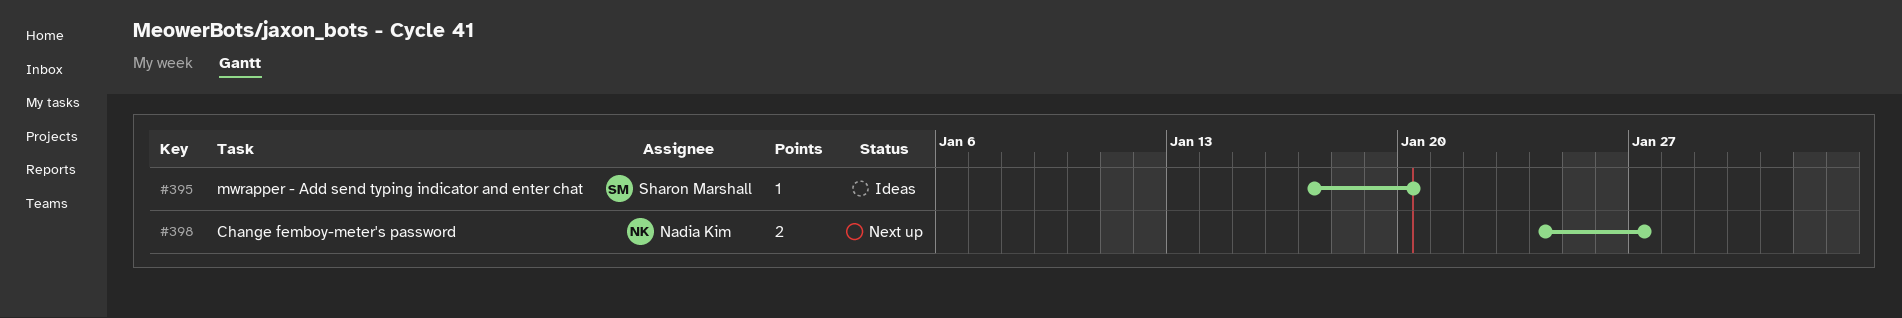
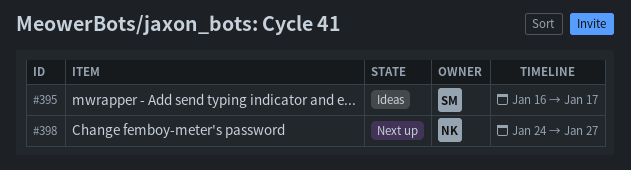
#395, start: Jan 17 -> Jan 16
#395, due: Jan 20 -> Jan 17

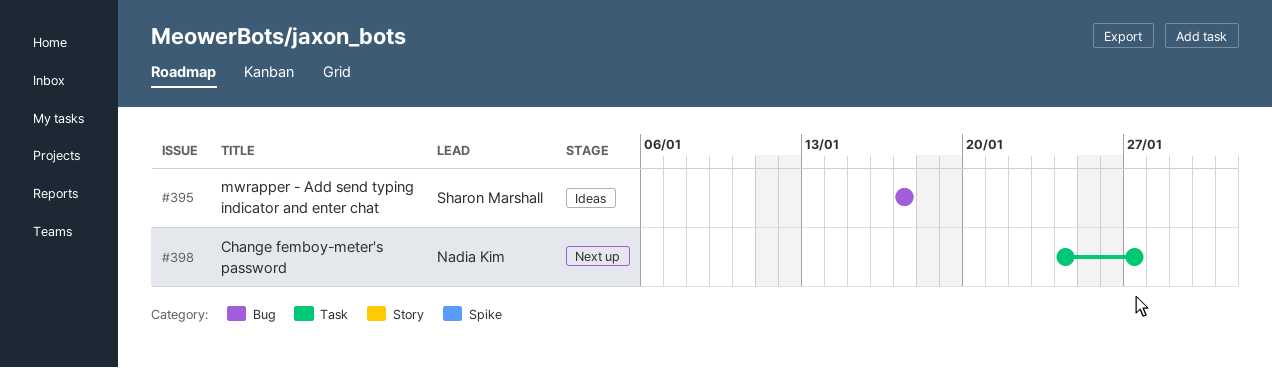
#395, start: Jan 16 -> Jan 17

